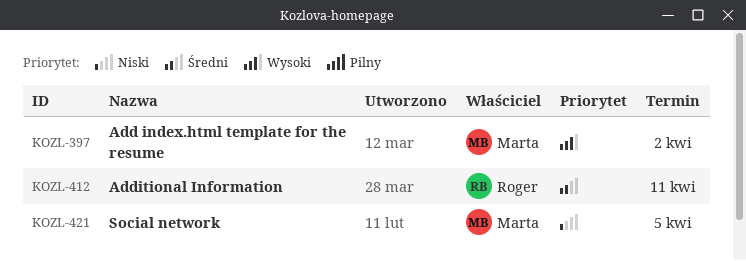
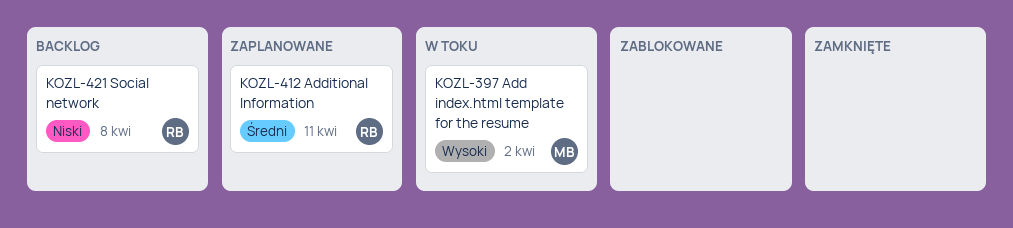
KOZL-421, owner: Marta -> Roger
KOZL-421, due: Apr 5 -> Apr 8

